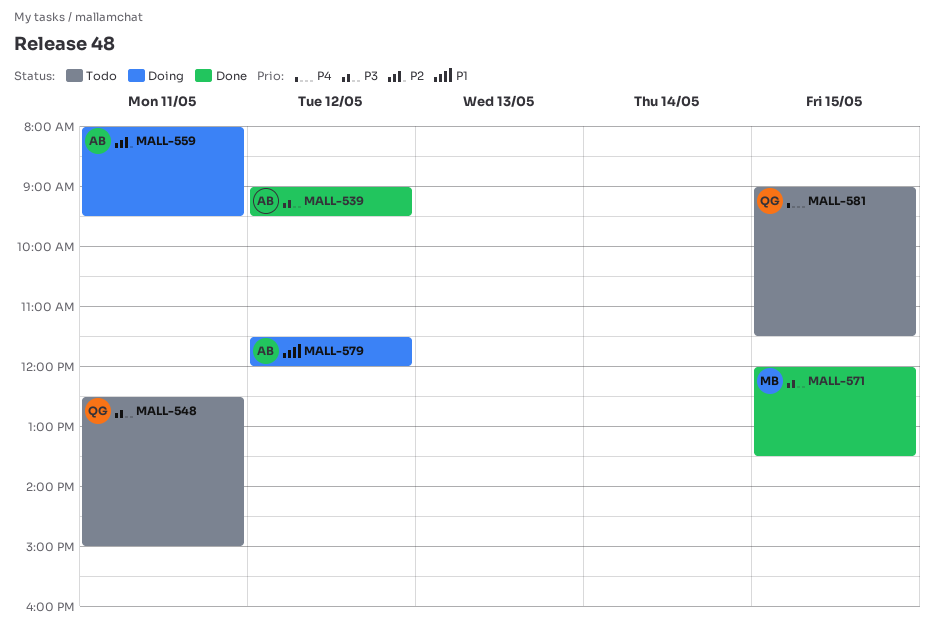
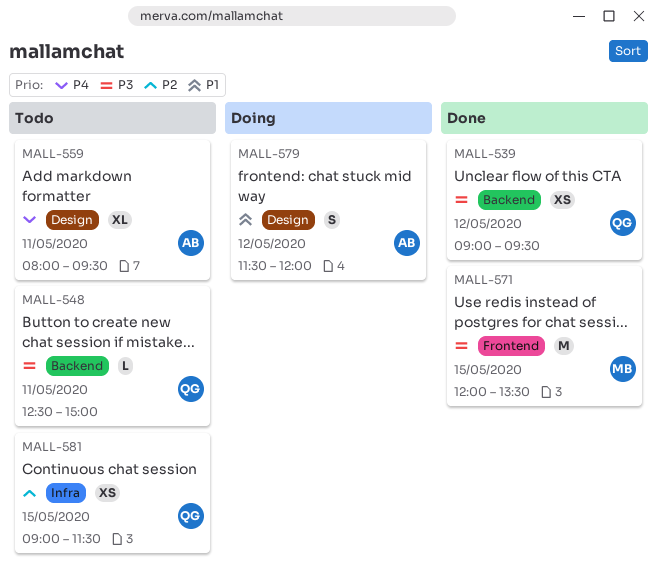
MALL-539, owner: AB -> QG
MALL-559, status: Doing -> Todo
MALL-559, priority: P2 -> P4
MALL-581, priority: P4 -> P2

